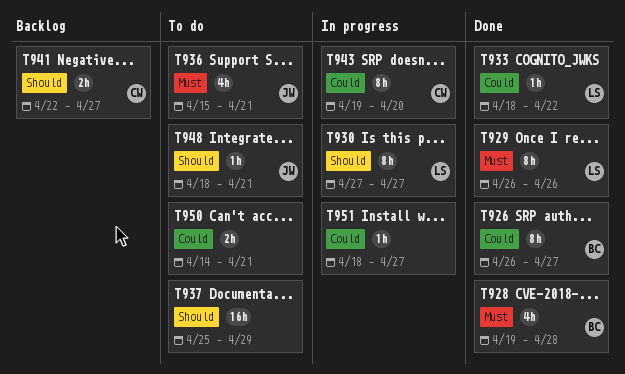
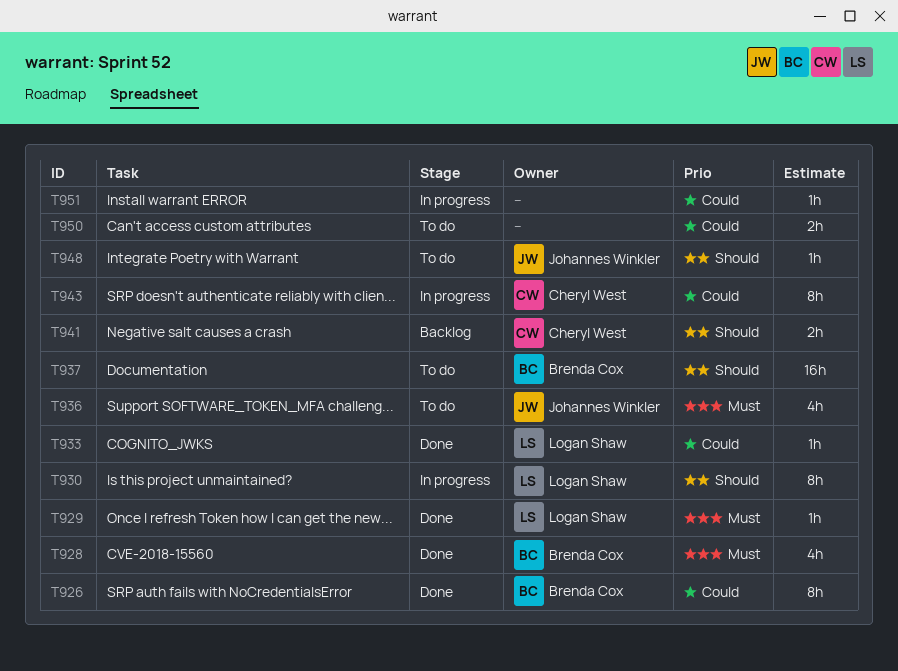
T929, estimate: 8h -> 1h
T937, owner: none -> Brenda Cox

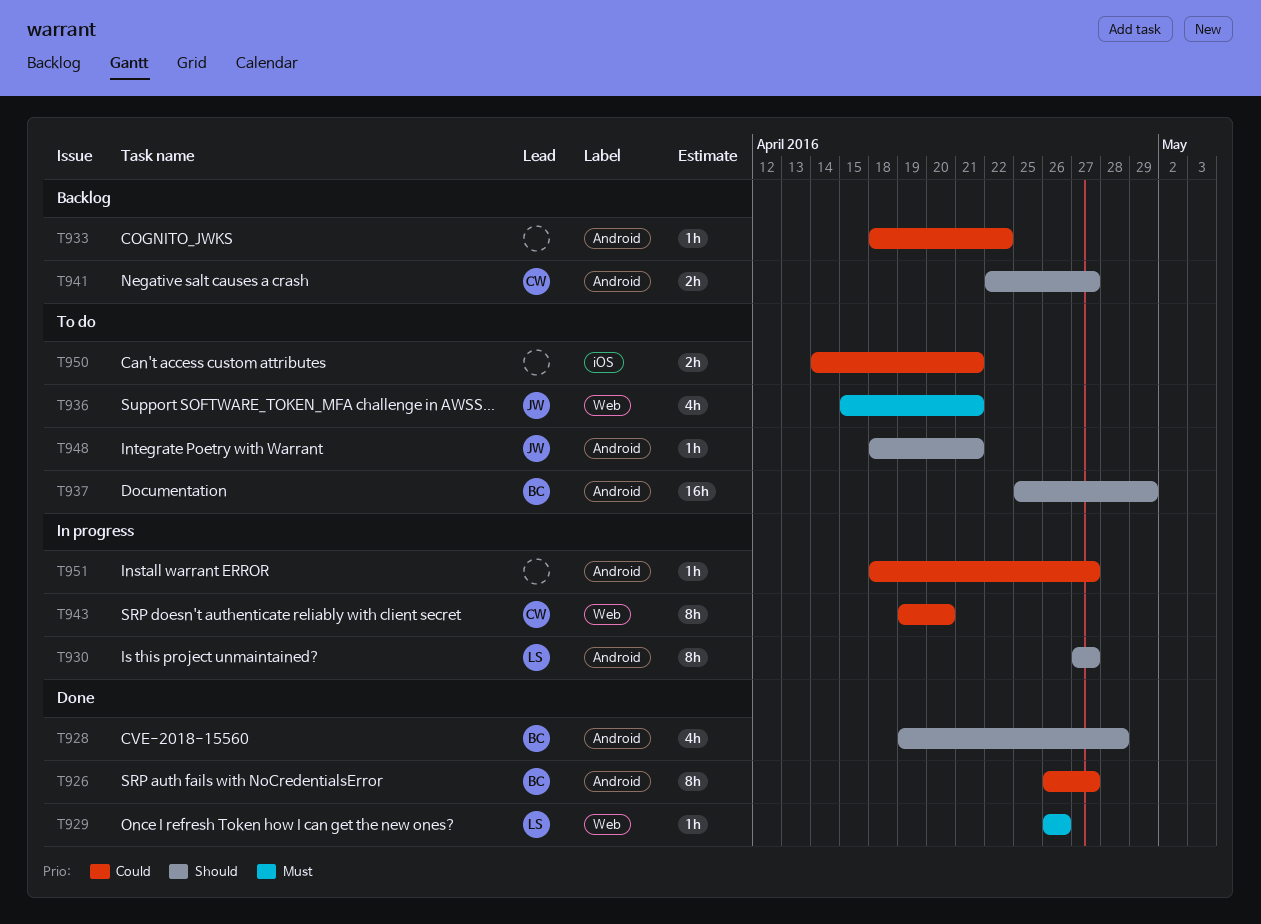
T928, priority: Must -> Should
T933, status: Done -> Backlog
T933, owner: Logan Shaw -> none

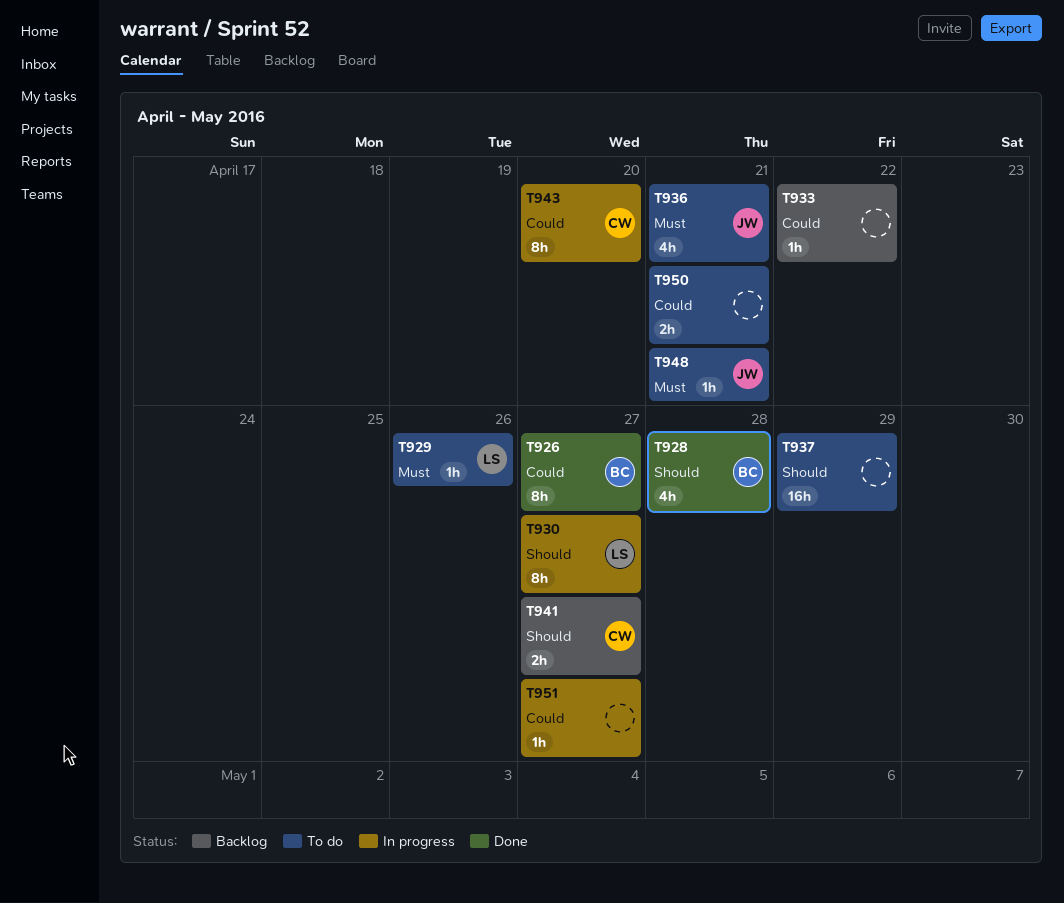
T929, status: Done -> To do
T937, owner: BC -> none
T948, priority: Should -> Must

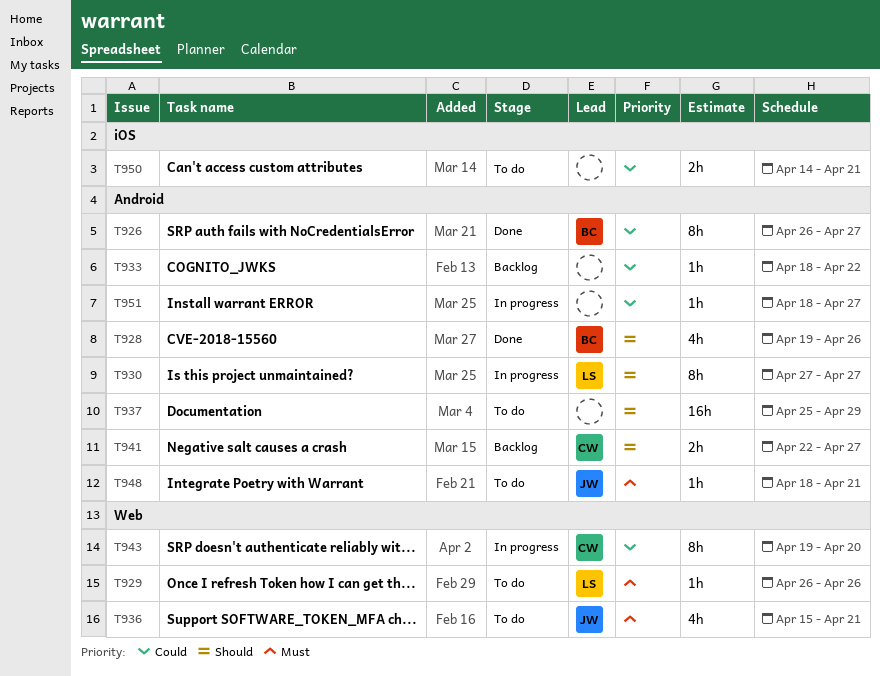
T928, due: Apr 28 -> Apr 26

